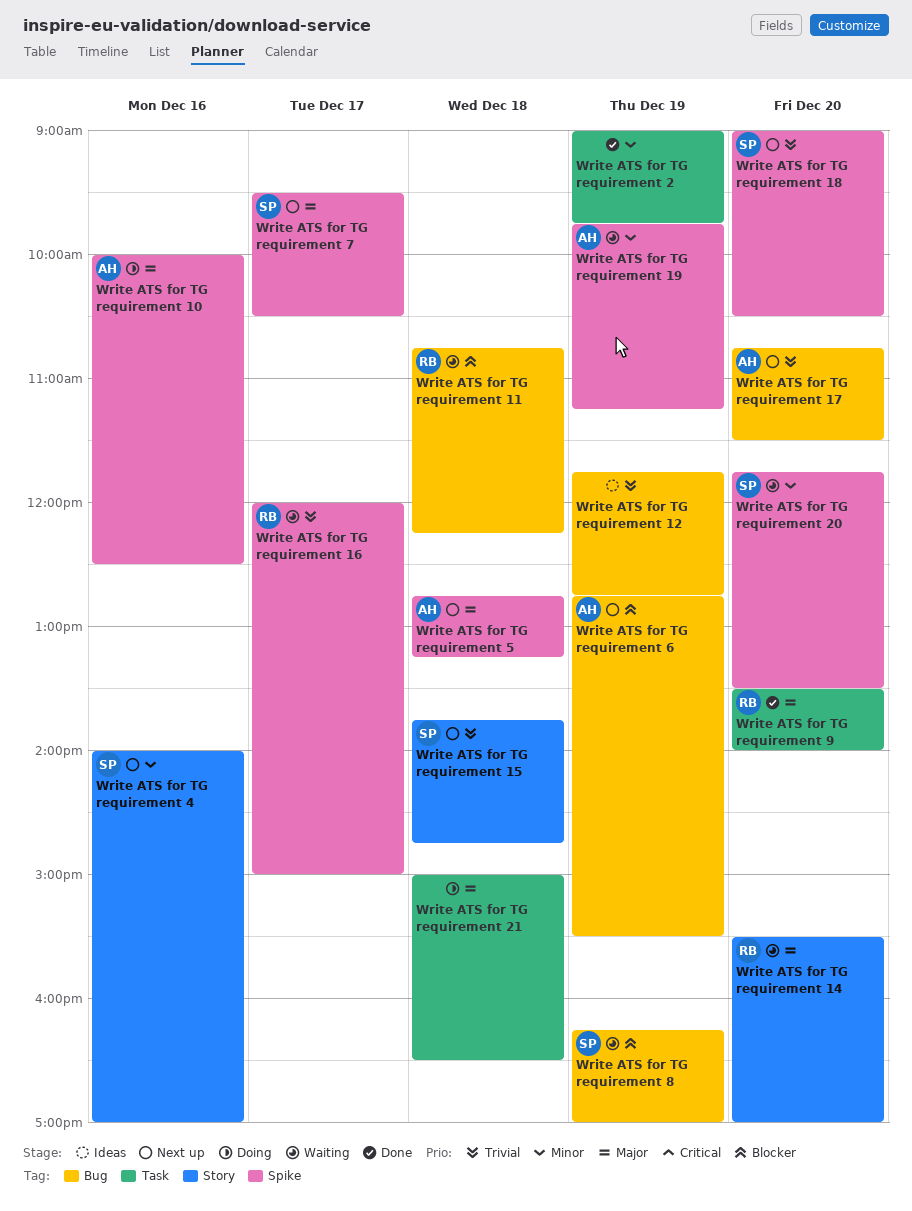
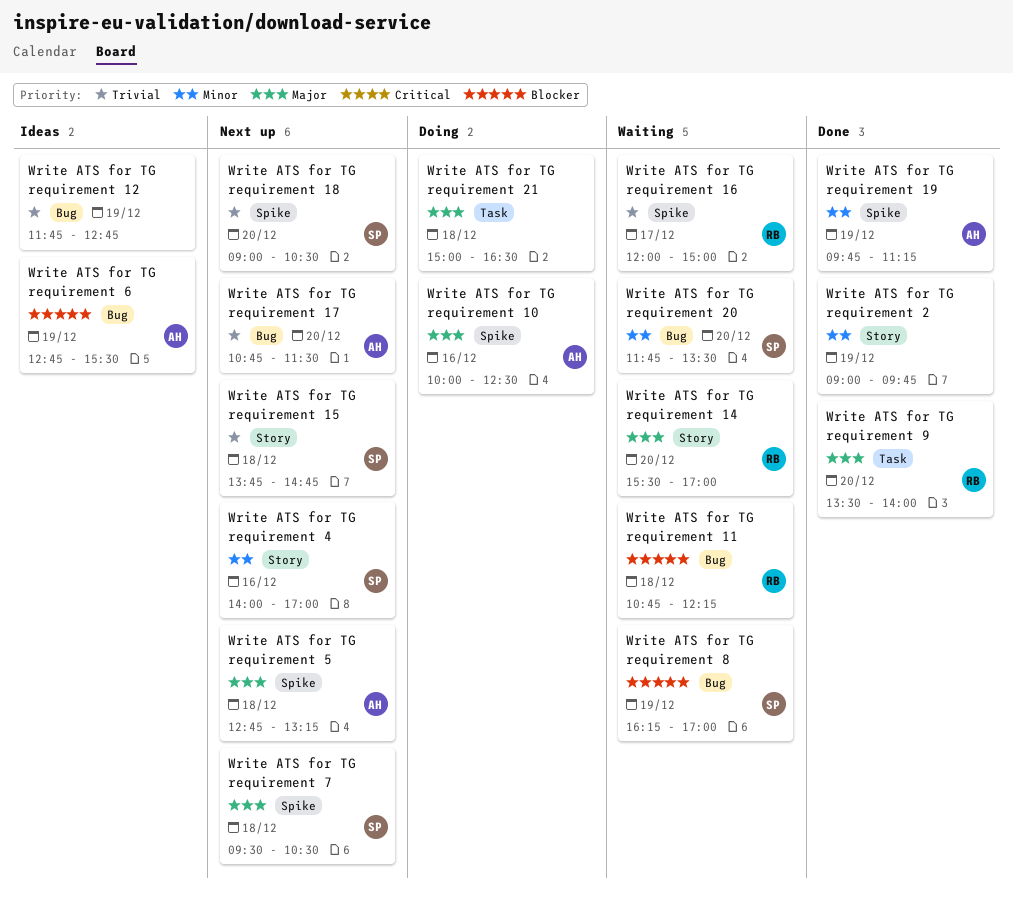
Write ATS for TG requirement 19, status: Waiting -> Done
Write ATS for TG requirement 2, label: Task -> Story
Write ATS for TG requirement 20, label: Spike -> Bug
Write ATS for TG requirement 6, status: Next up -> Ideas
Write ATS for TG requirement 7, day: Dec 17 -> Dec 18

